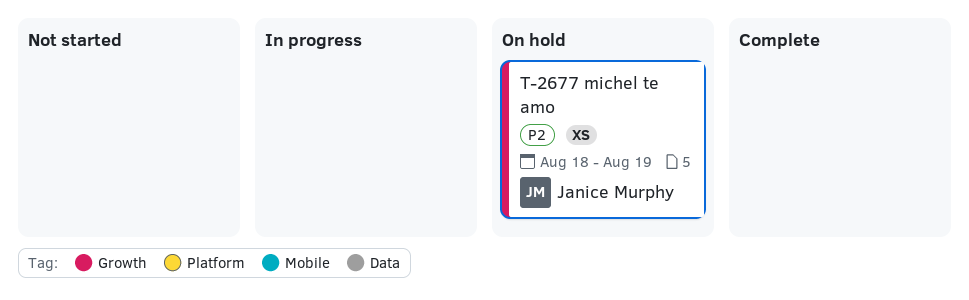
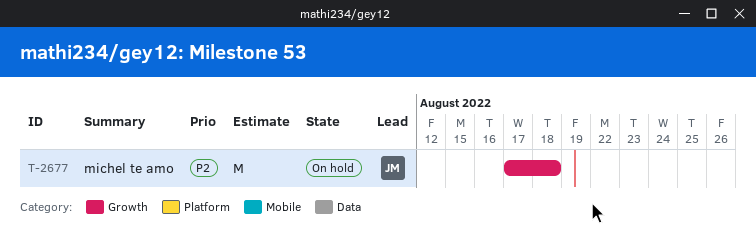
T-2677, estimate: XS -> M
T-2677, start: Aug 18 -> Aug 17
T-2677, due: Aug 19 -> Aug 18

